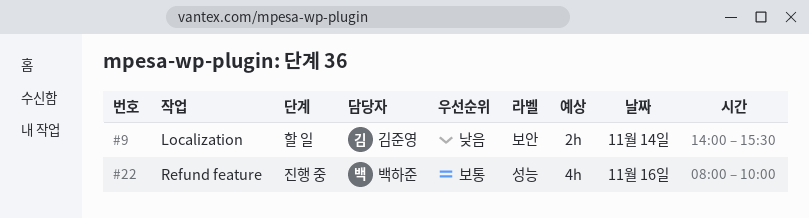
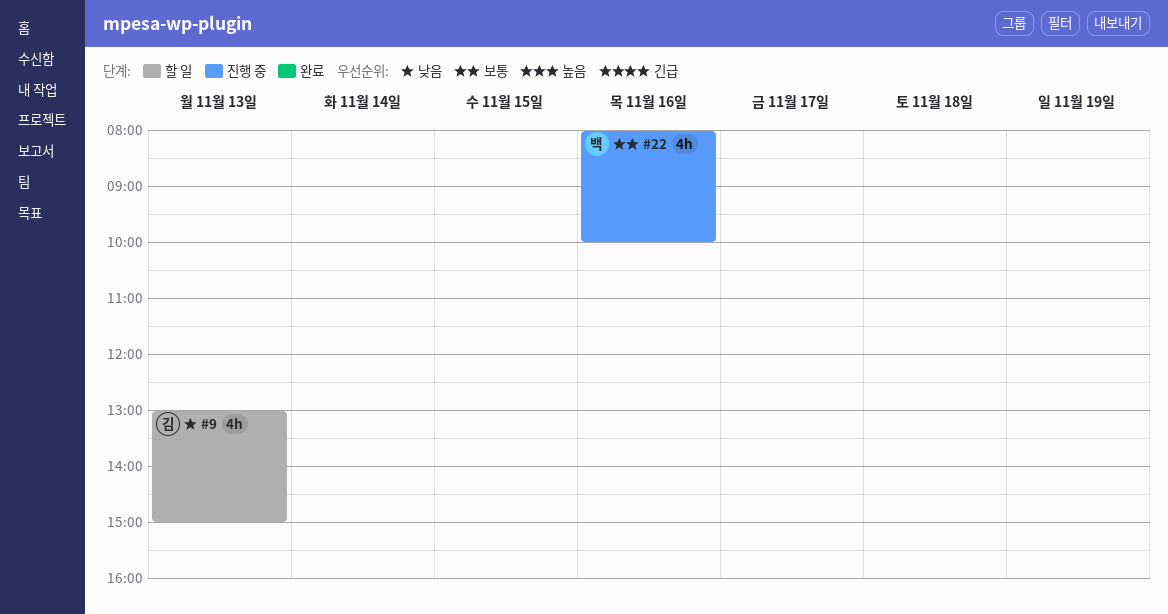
#9, estimate: 2h -> 4h
#9, day: Nov 14 -> Nov 13
#9, begins: 14:00 -> 13:00
#9, ends: 15:30 -> 15:00

